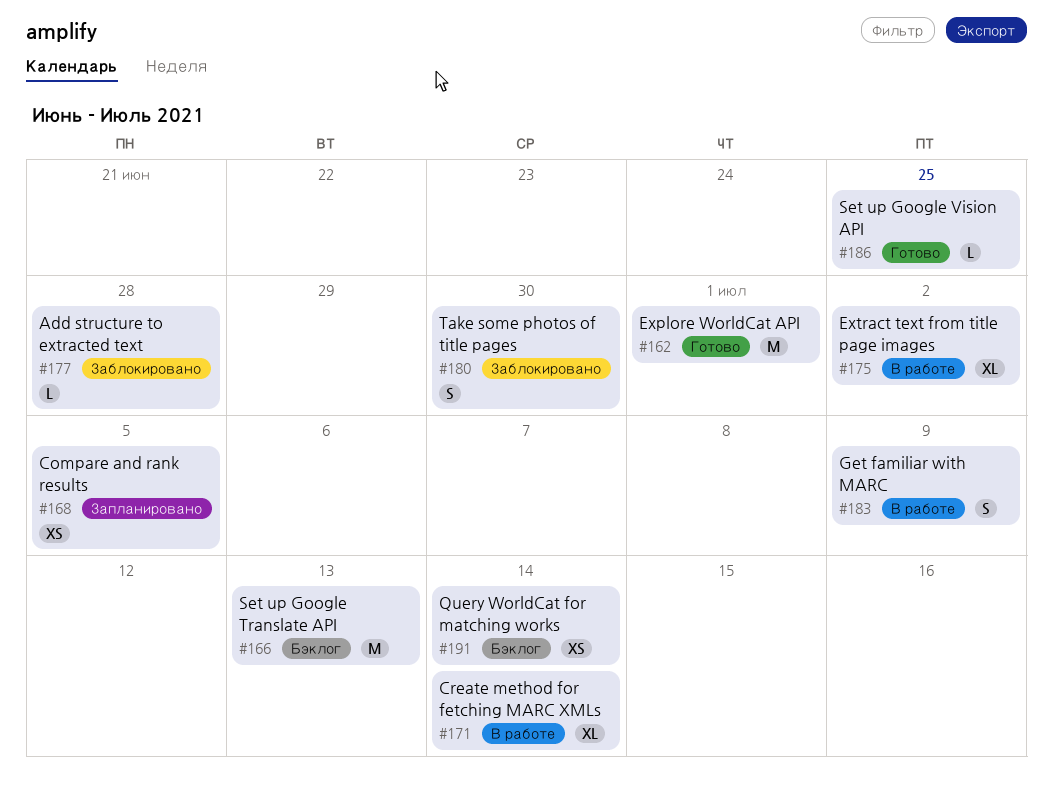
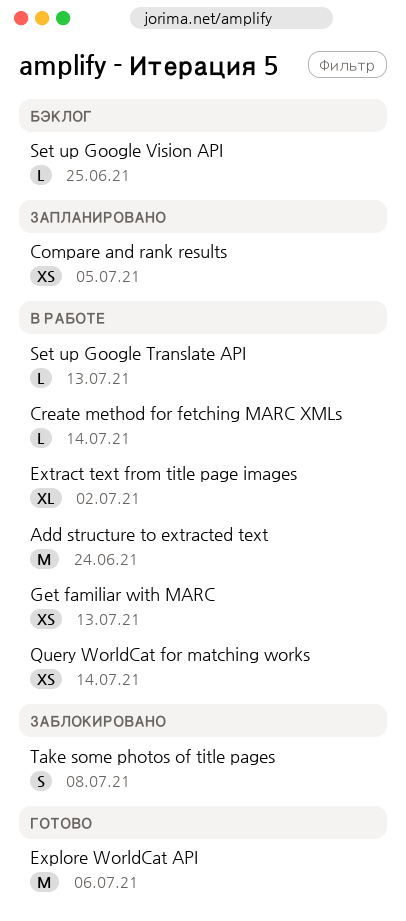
Add structure to extracted text, status: Заблокировано -> В работе
Add structure to extracted text, estimate: L -> M
Add structure to extracted text, due: Jun 28 -> Jun 24
Create method for fetching MARC XMLs, estimate: XL -> L
Explore WorldCat API, due: Jul 1 -> Jul 6
Get familiar with MARC, estimate: S -> XS
Get familiar with MARC, due: Jul 9 -> Jul 13
Query WorldCat for matching works, status: Бэклог -> В работе
Set up Google Translate API, status: Бэклог -> В работе
Set up Google Translate API, estimate: M -> L
Set up Google Vision API, status: Готово -> Бэклог
Take some photos of title pages, due: Jun 30 -> Jul 8

